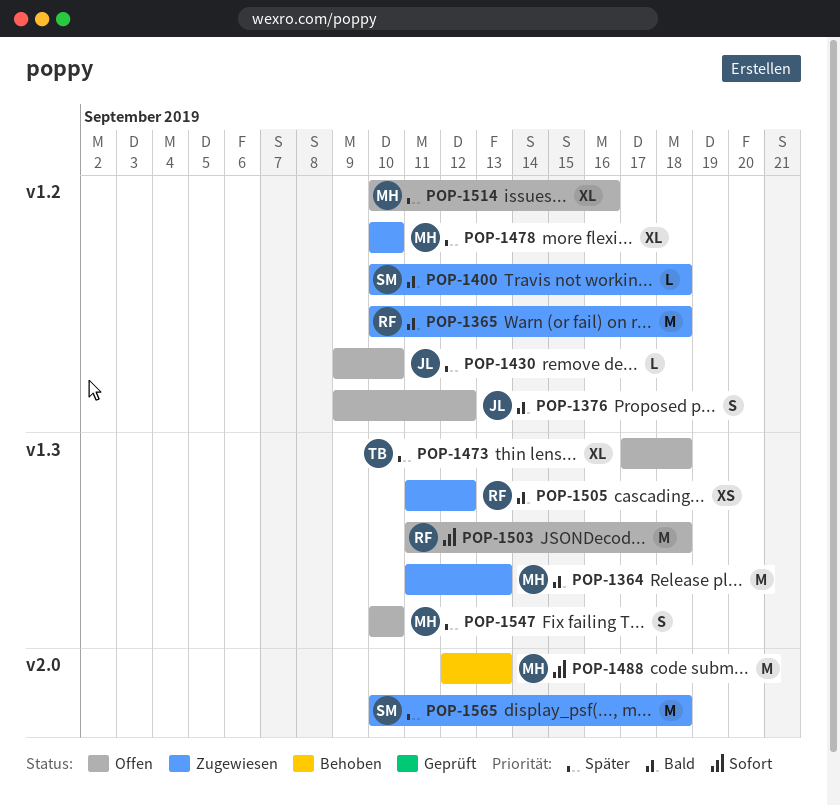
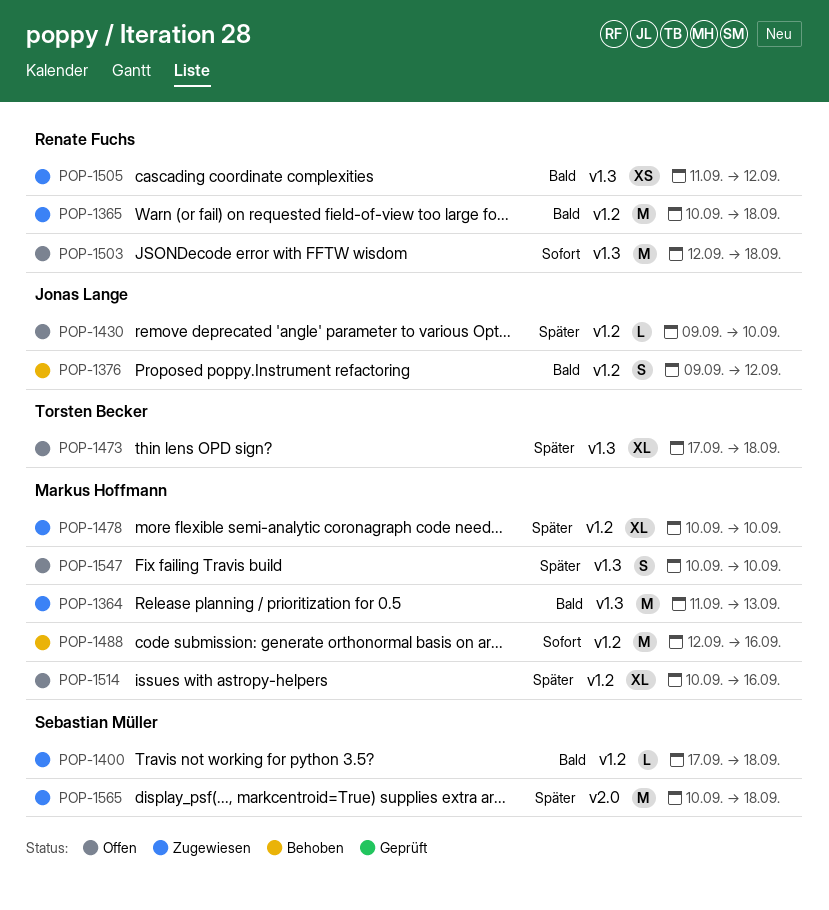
POP-1376, status: Offen -> Behoben
POP-1400, start: Sep 10 -> Sep 17
POP-1488, label: v2.0 -> v1.2
POP-1488, due: Sep 13 -> Sep 16
POP-1503, start: Sep 11 -> Sep 12

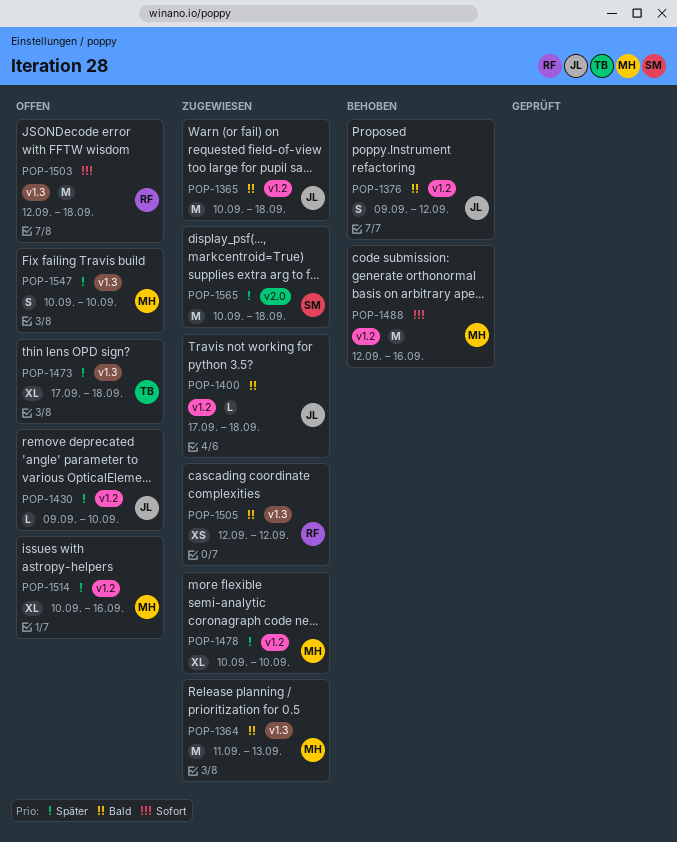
POP-1365, owner: Renate Fuchs -> Jonas Lange
POP-1400, owner: Sebastian Müller -> Jonas Lange
POP-1505, start: Sep 11 -> Sep 12

